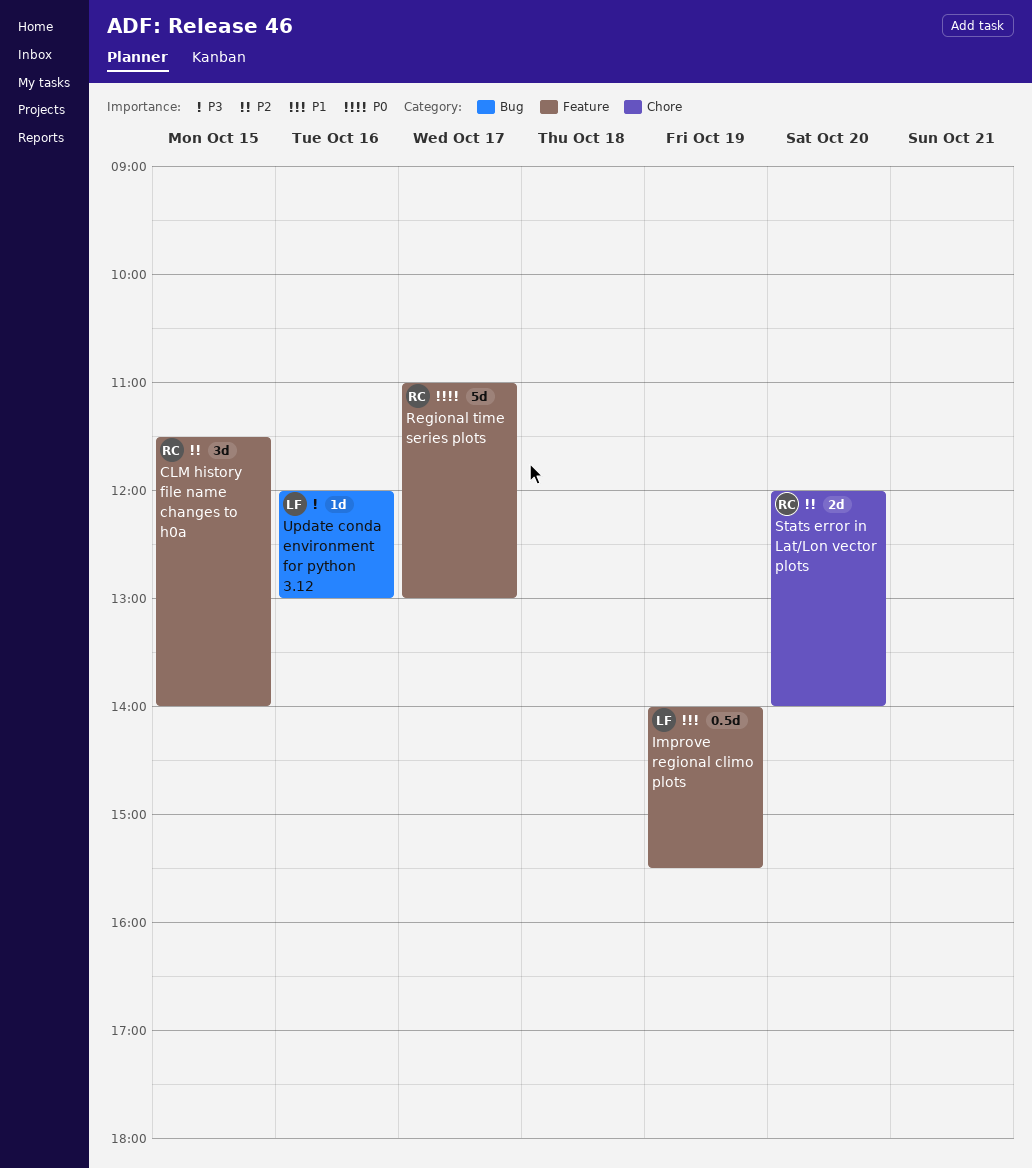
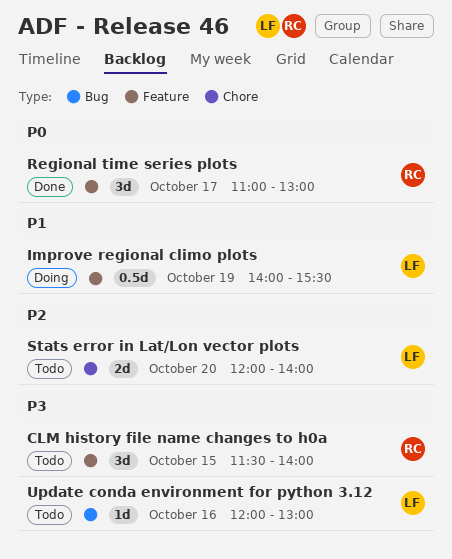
CLM history file name changes to h0a, priority: P2 -> P3
Regional time series plots, estimate: 5d -> 3d
Stats error in Lat/Lon vector plots, owner: RC -> LF

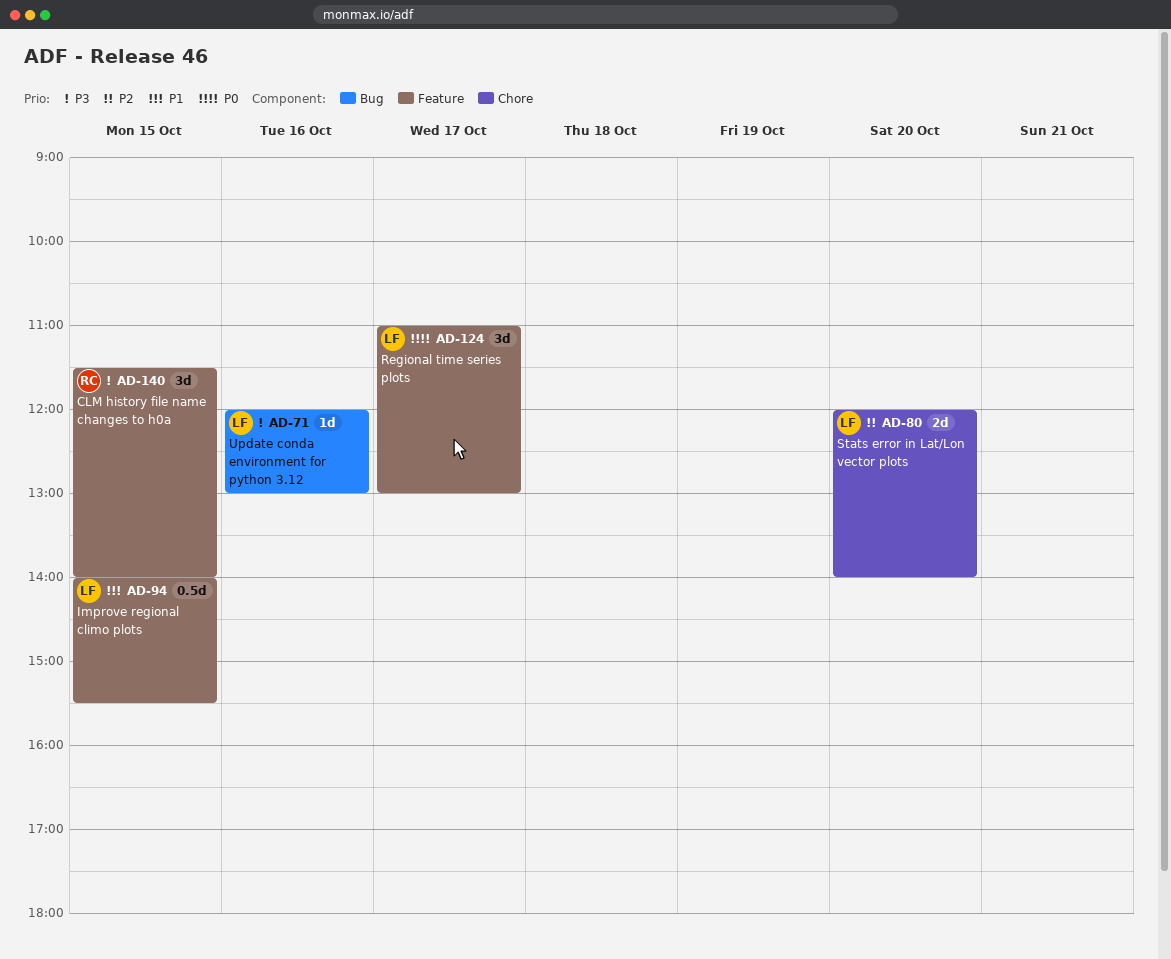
Improve regional climo plots, day: Oct 19 -> Oct 15
Regional time series plots, owner: RC -> LF

